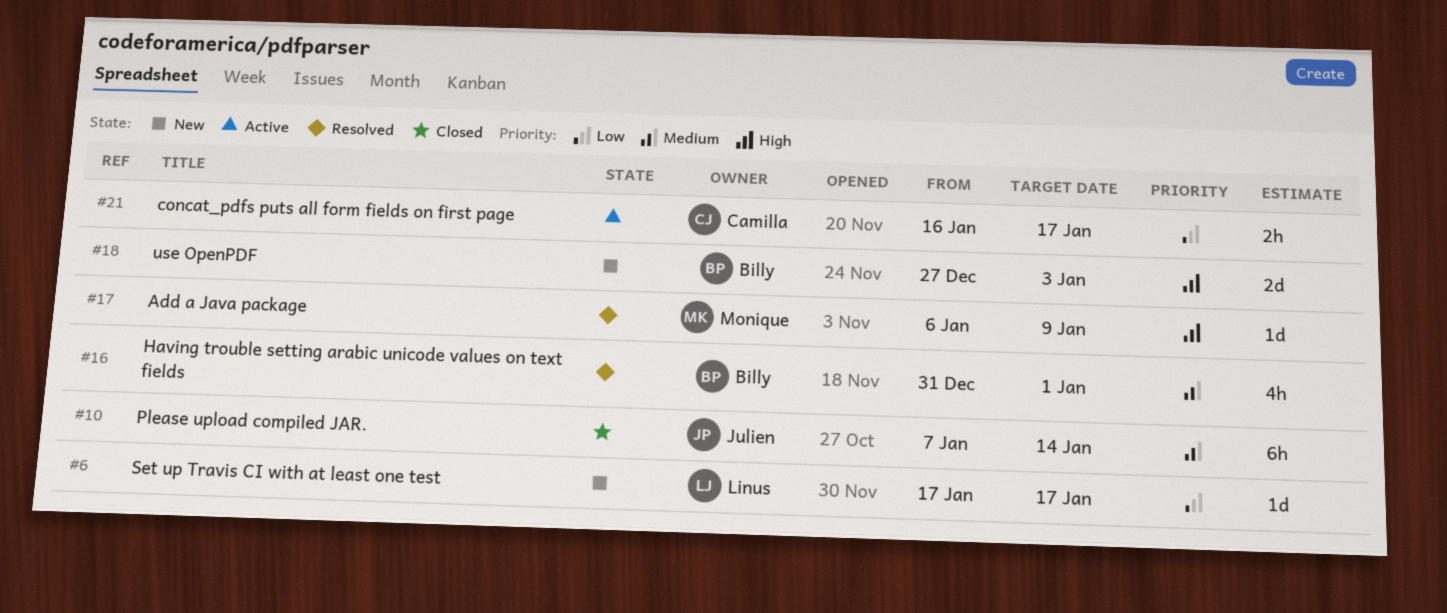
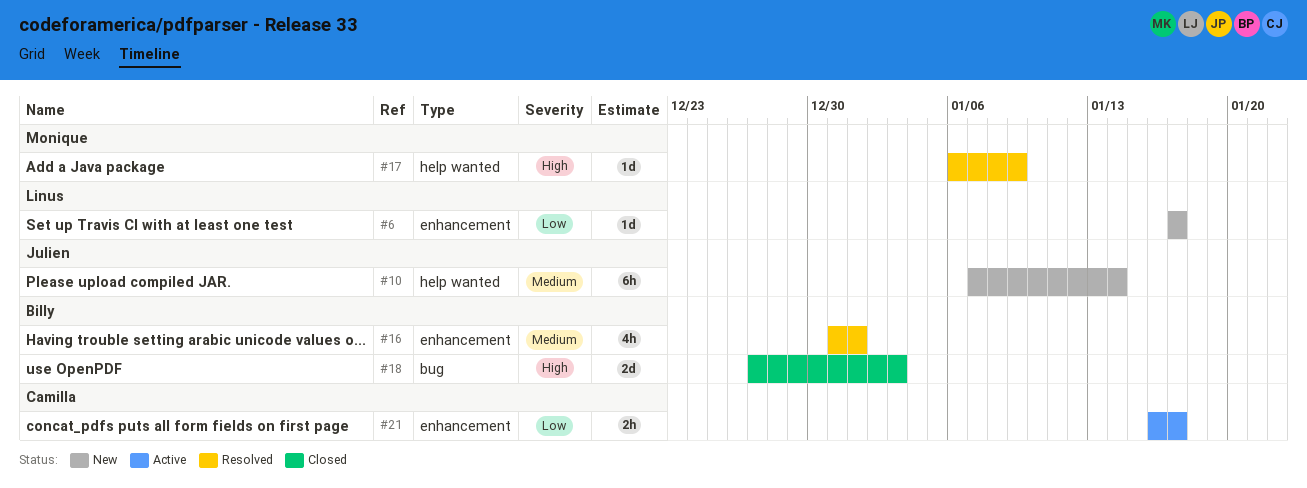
#10, status: Closed -> New
#18, status: New -> Closed

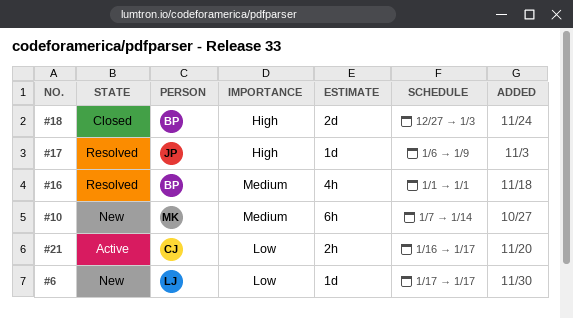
#10, owner: Julien -> Monique
#16, start: Dec 31 -> Jan 1
#17, owner: Monique -> Julien

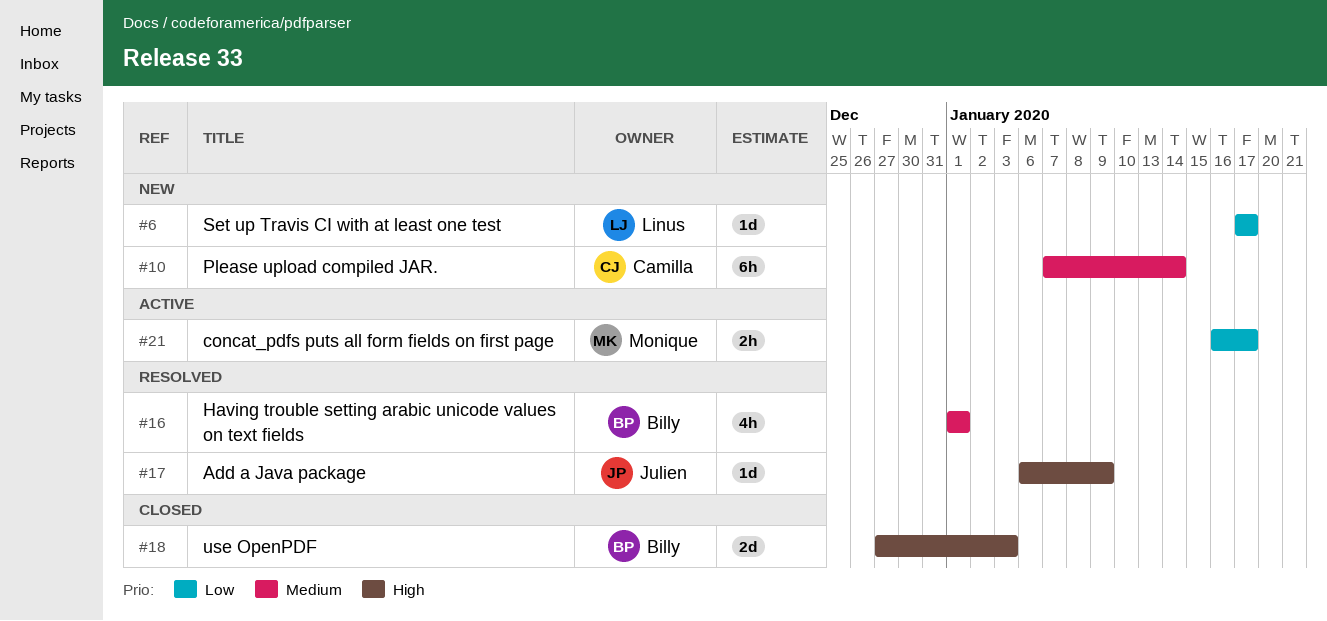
#10, owner: Monique -> Camilla
#21, owner: Camilla -> Monique

